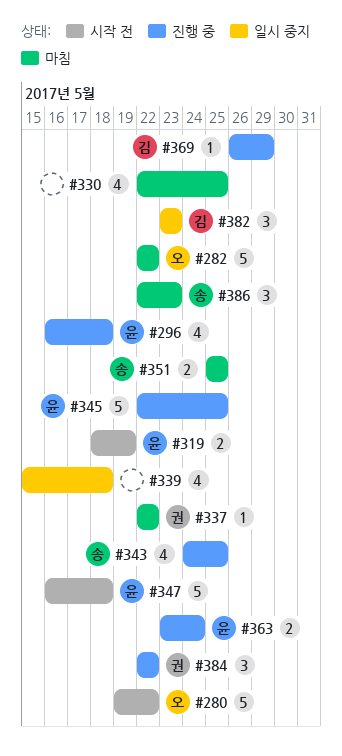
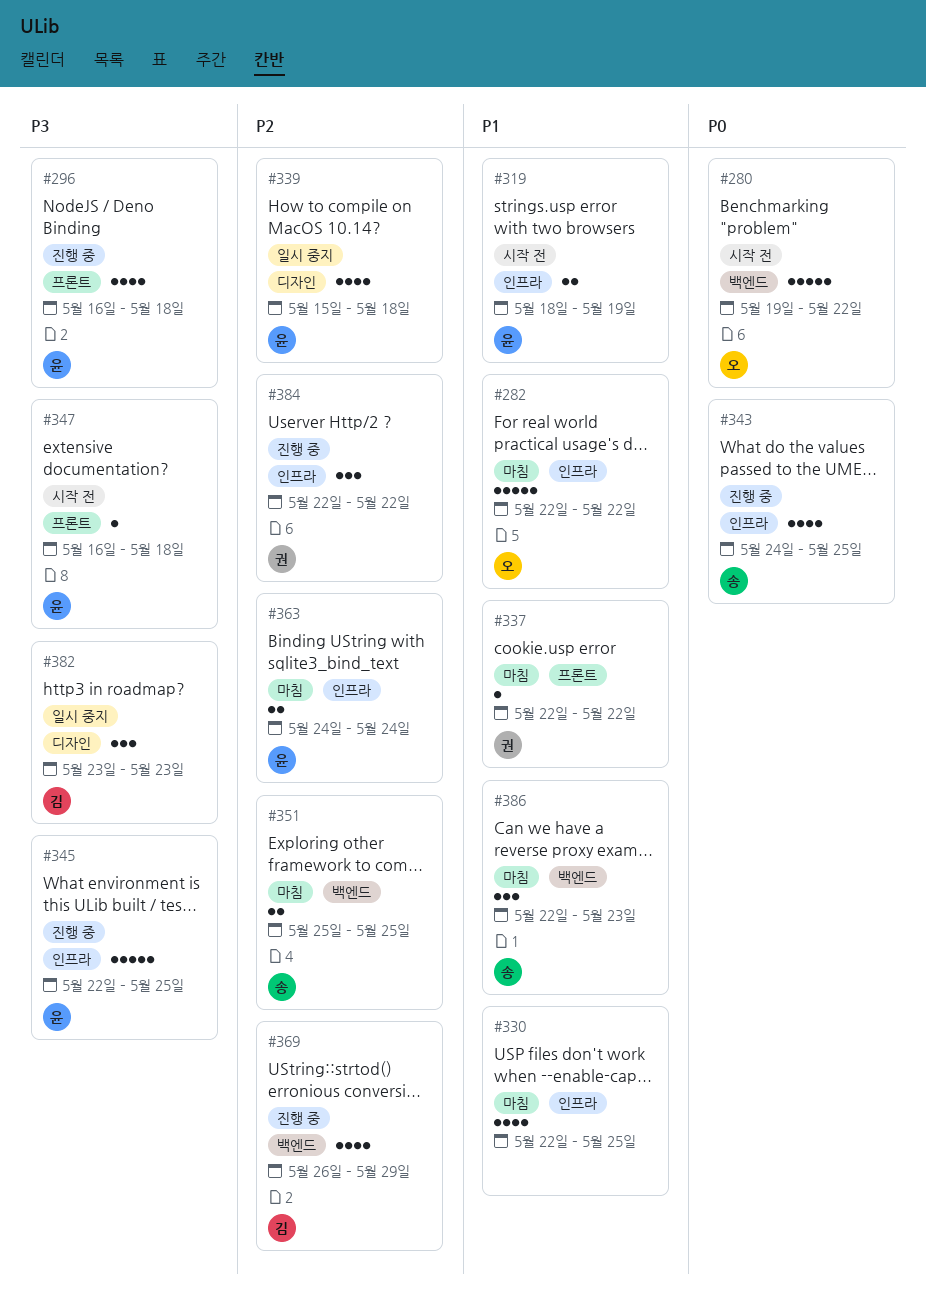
#339, owner: none -> 윤
#347, estimate: 5 -> 1
#363, status: 진행 중 -> 마침
#363, start: May 23 -> May 24
#369, estimate: 1 -> 4

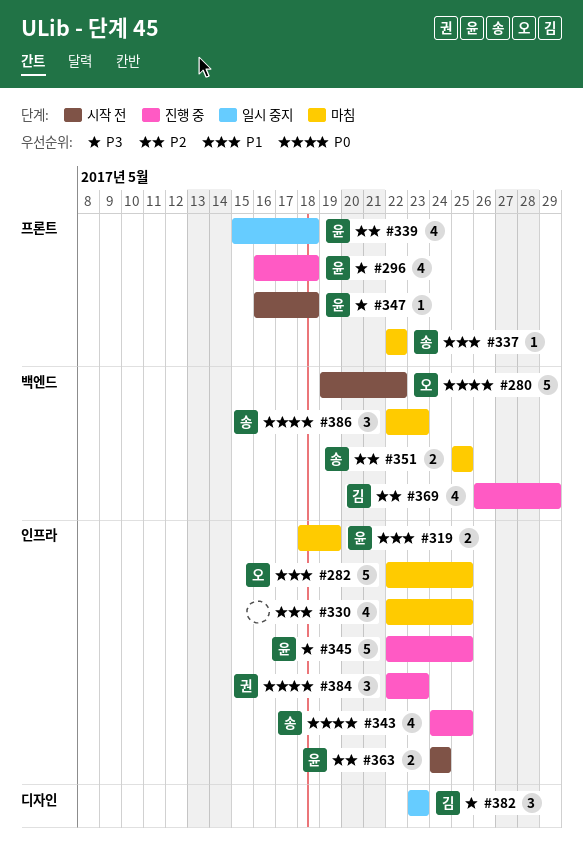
#282, due: May 22 -> May 25
#319, status: 시작 전 -> 마침
#337, owner: 권 -> 송
#339, label: 디자인 -> 프론트
#363, status: 마침 -> 시작 전
#384, priority: P2 -> P0
#384, due: May 22 -> May 23
#386, priority: P1 -> P0

